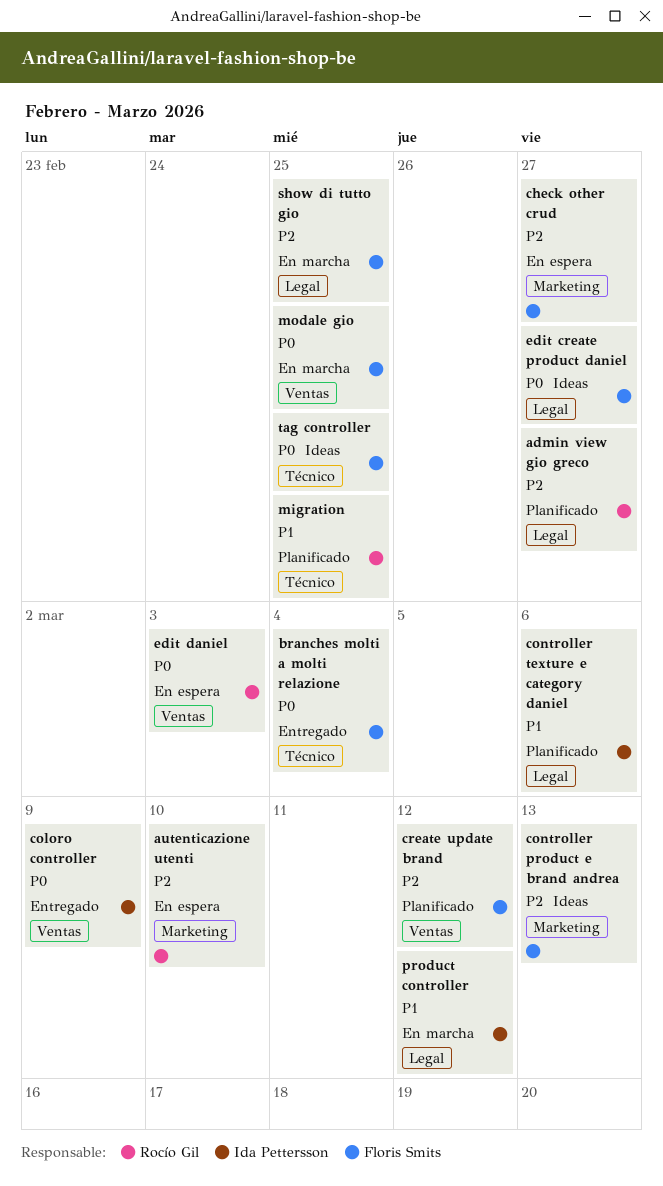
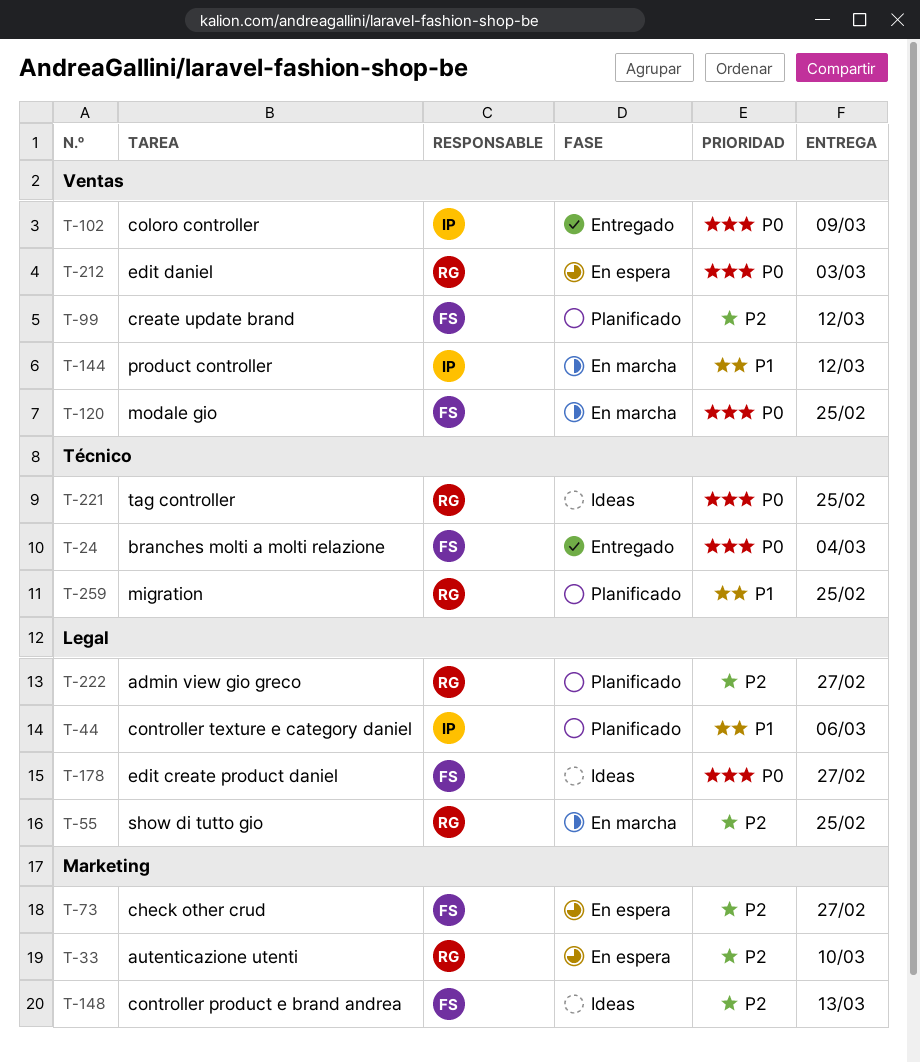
product controller, label: Legal -> Ventas
show di tutto gio, owner: Floris Smits -> Rocío Gil
tag controller, owner: Floris Smits -> Rocío Gil

